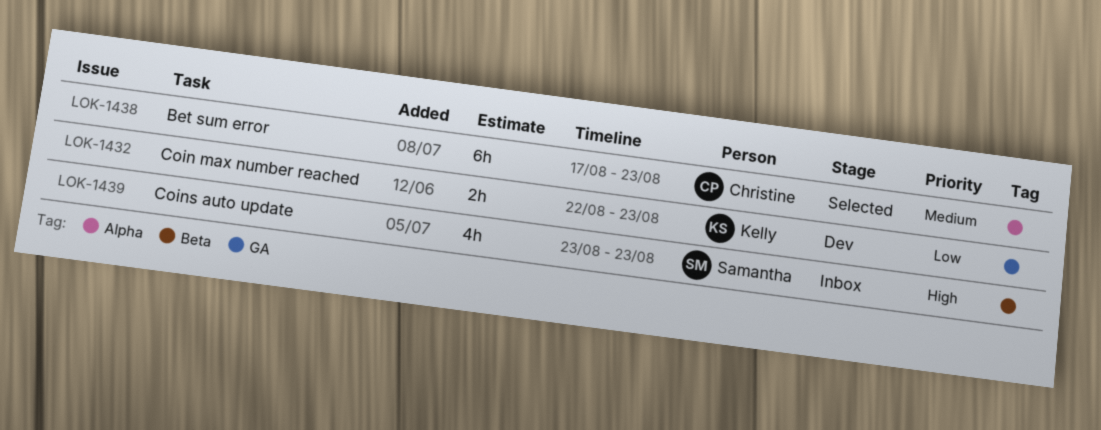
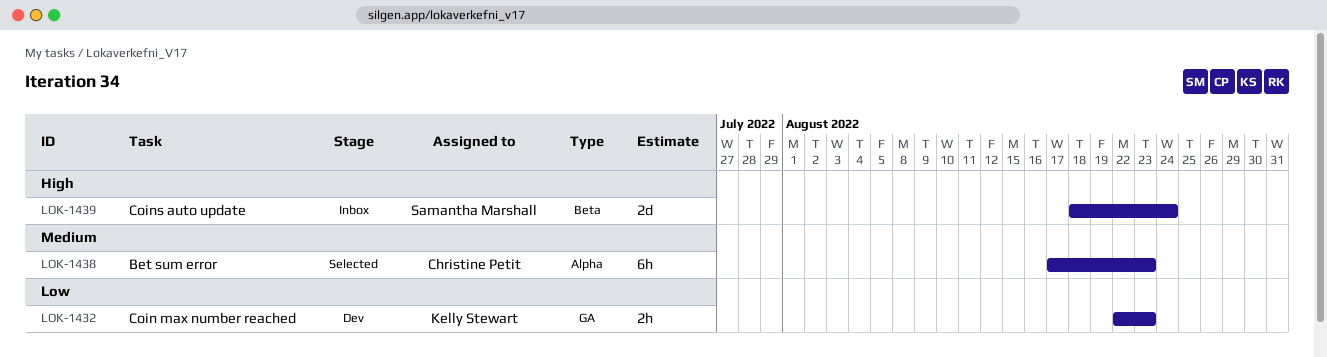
LOK-1439, estimate: 4h -> 2d
LOK-1439, start: Aug 23 -> Aug 18
LOK-1439, due: Aug 23 -> Aug 24

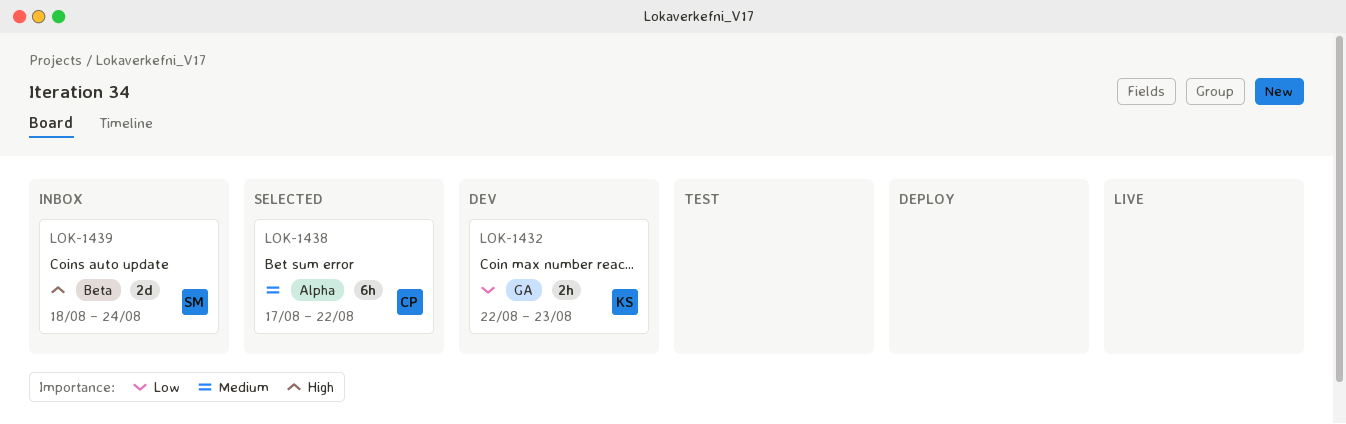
LOK-1438, due: Aug 23 -> Aug 22

